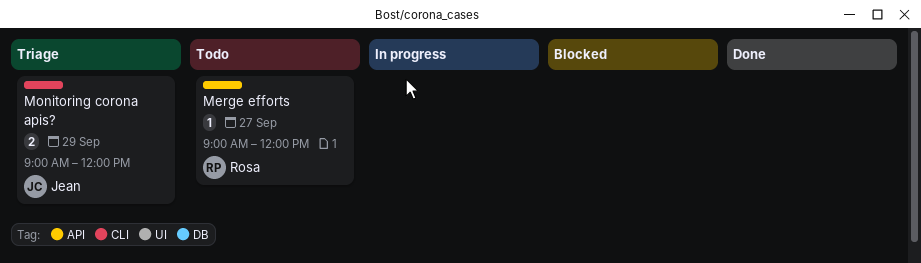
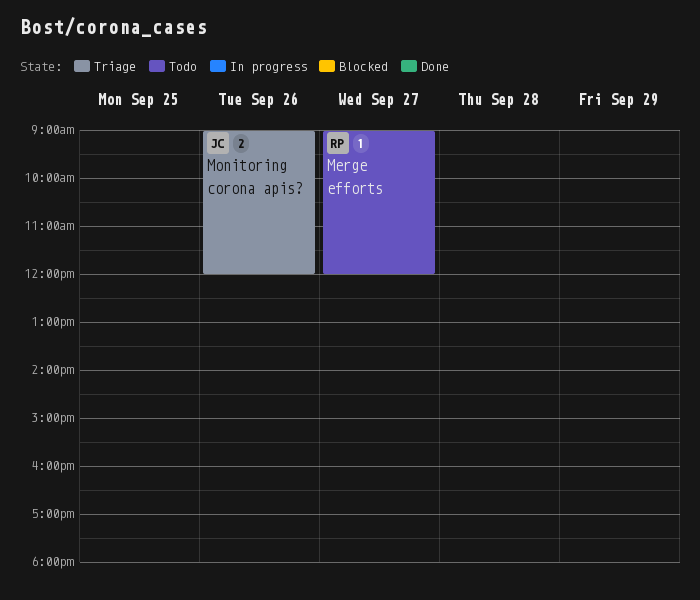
Monitoring corona apis?, day: Sep 29 -> Sep 26

